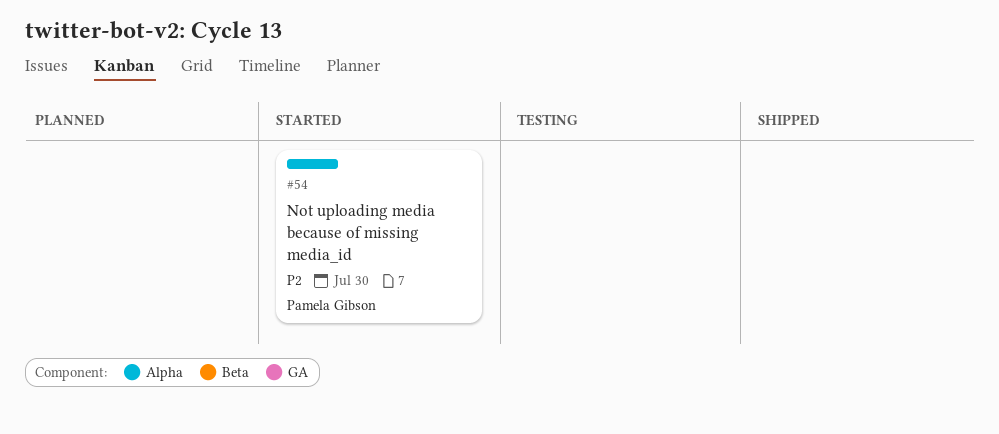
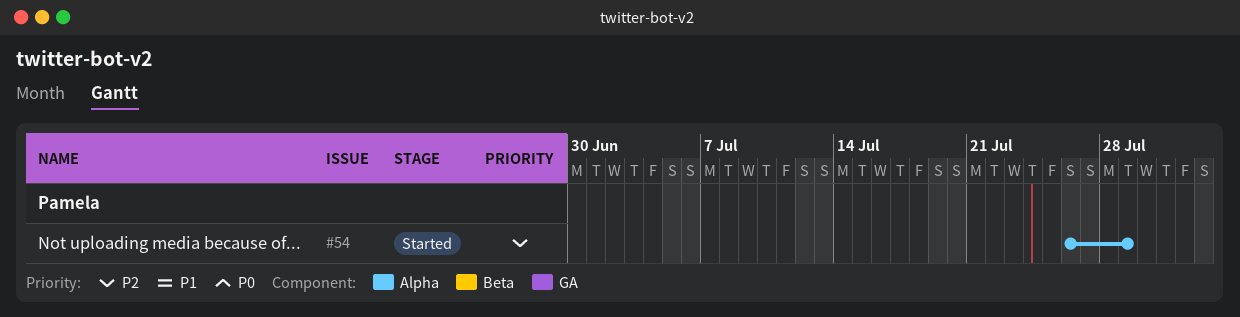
#54, due: Jul 30 -> Jul 29

